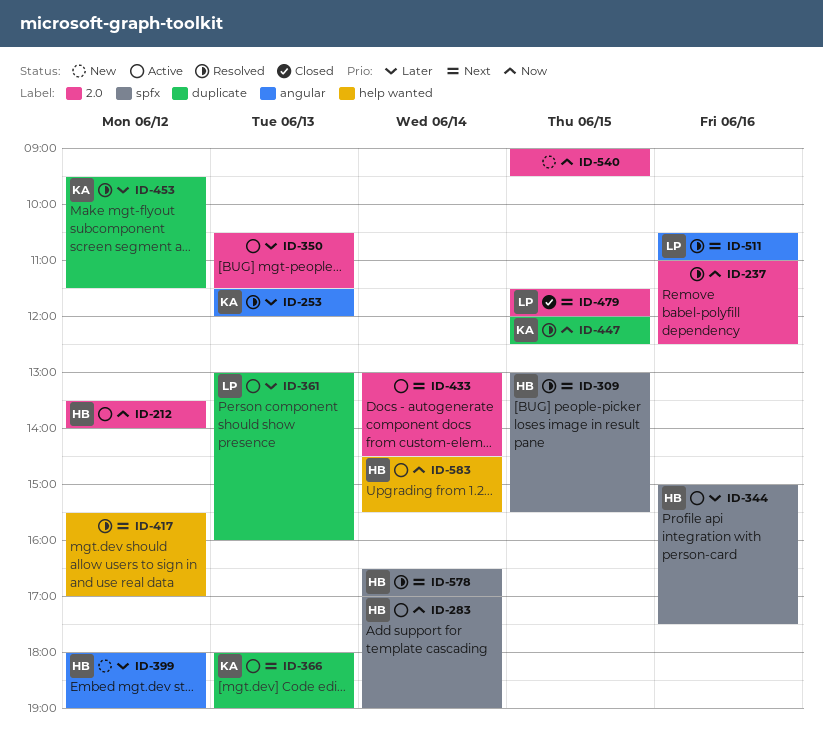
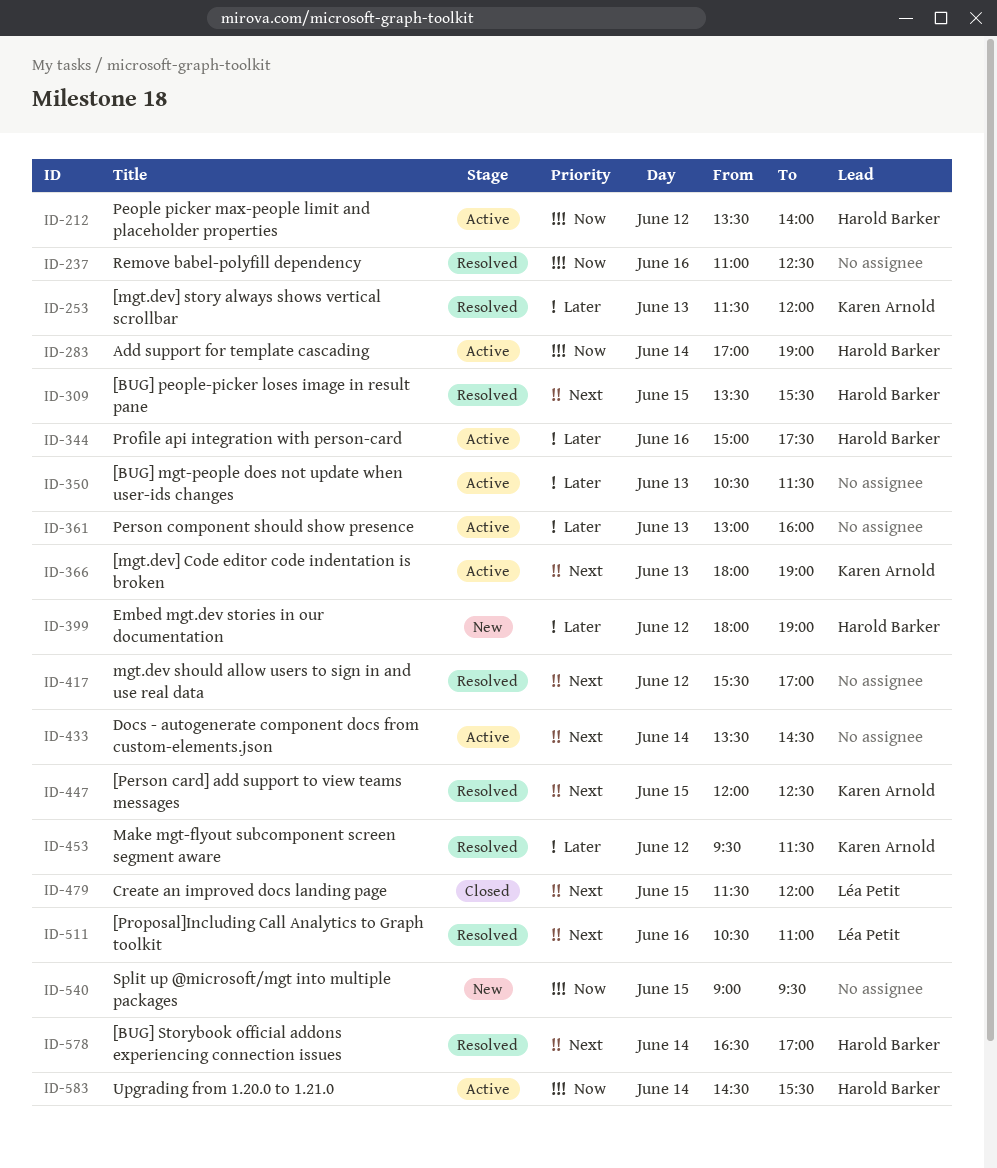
ID-309, begins: 13:00 -> 13:30
ID-361, owner: Léa Petit -> none
ID-433, begins: 13:00 -> 13:30
ID-447, priority: Now -> Next

